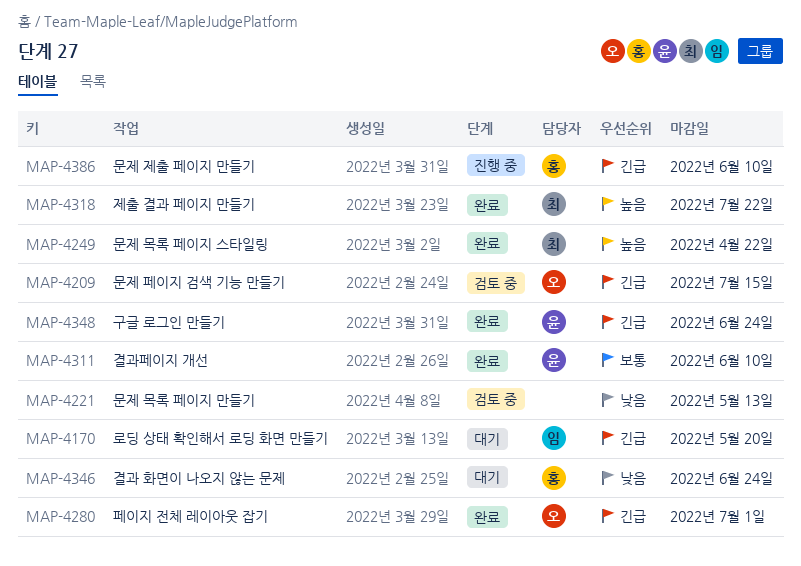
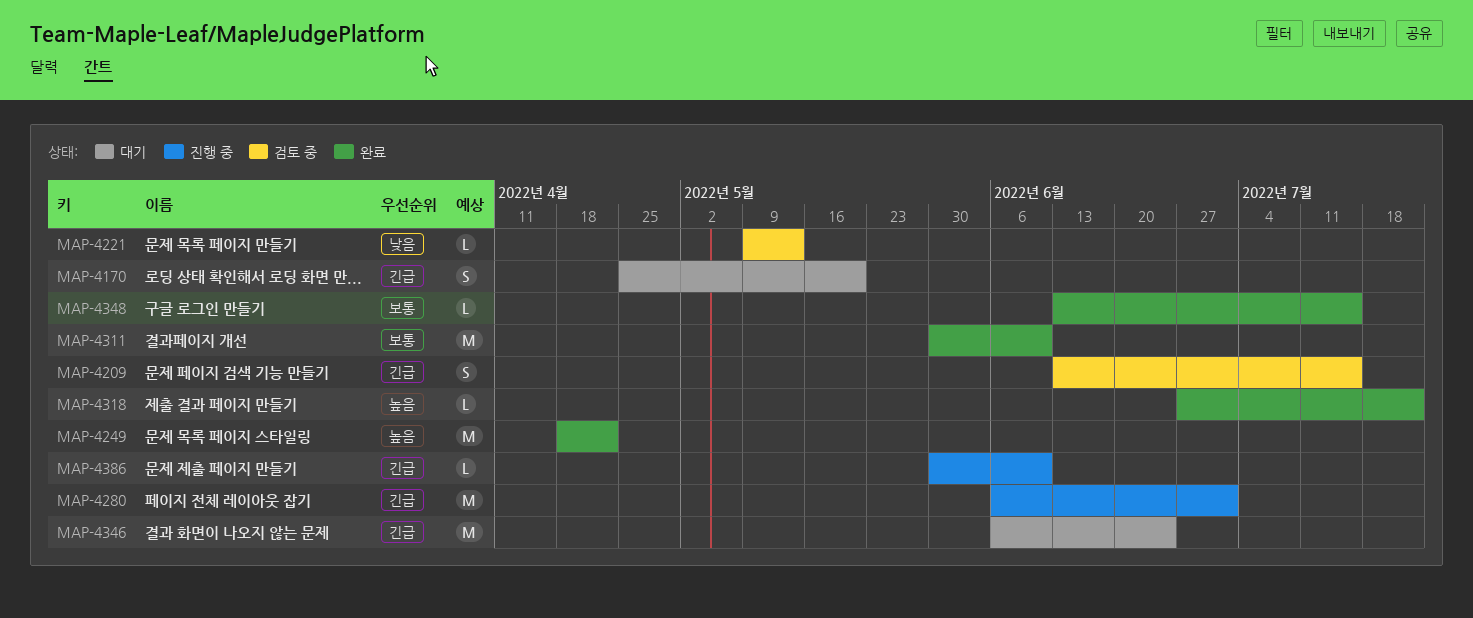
MAP-4280, status: 완료 -> 진행 중
MAP-4346, priority: 낮음 -> 긴급
MAP-4348, priority: 긴급 -> 보통
MAP-4348, due: Jun 24 -> Jul 15

